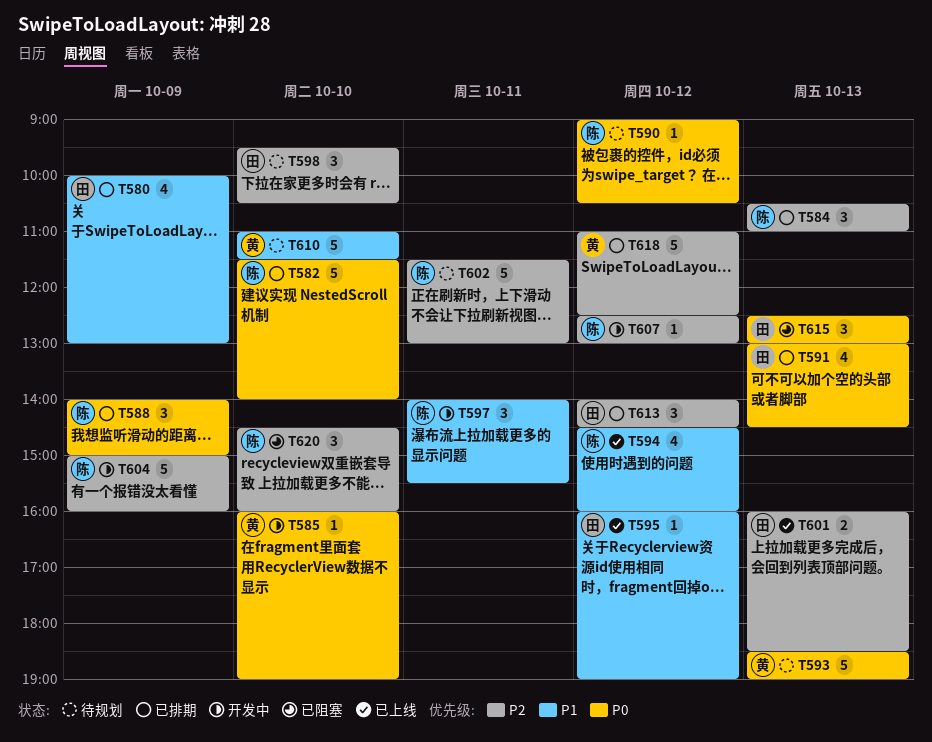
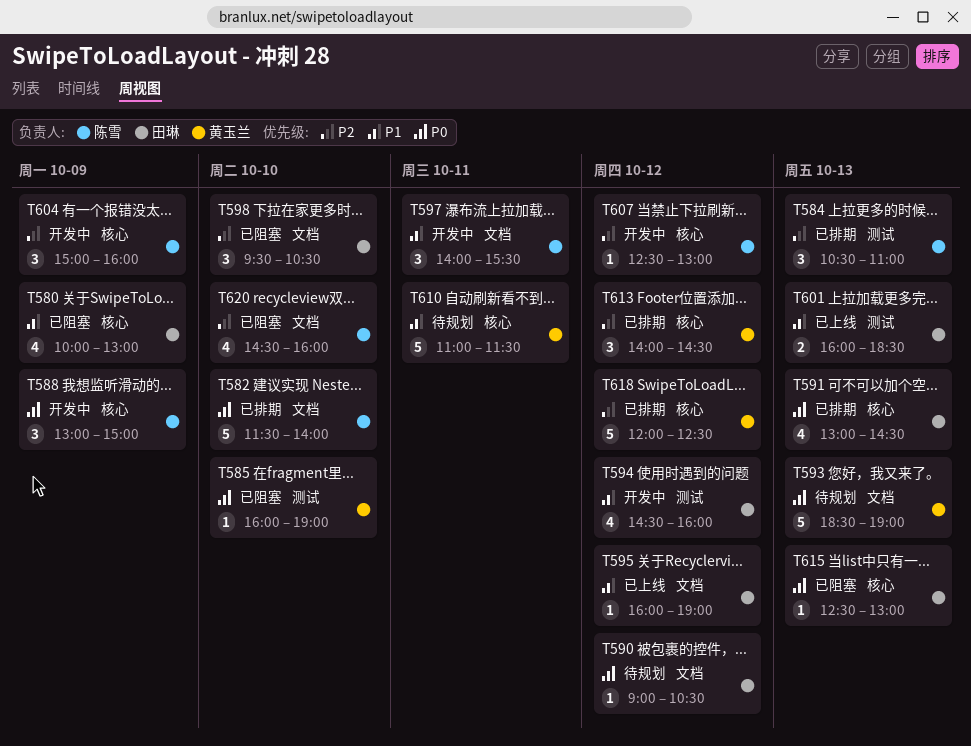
T580, status: 已排期 -> 已阻塞
T585, status: 开发中 -> 已阻塞
T588, status: 已排期 -> 开发中
T588, begins: 14:00 -> 13:00
T590, owner: 陈雪 -> 田琳
T594, status: 已上线 -> 开发中
T594, owner: 陈雪 -> 田琳
T598, status: 待规划 -> 已阻塞
T601, priority: P2 -> P1
T602: present -> none
T604, estimate: 5 -> 3
T610, day: Oct 10 -> Oct 11
T613, owner: 田琳 -> 黄玉兰
T615, estimate: 3 -> 1
T618, begins: 11:00 -> 12:00
T620, estimate: 3 -> 4

